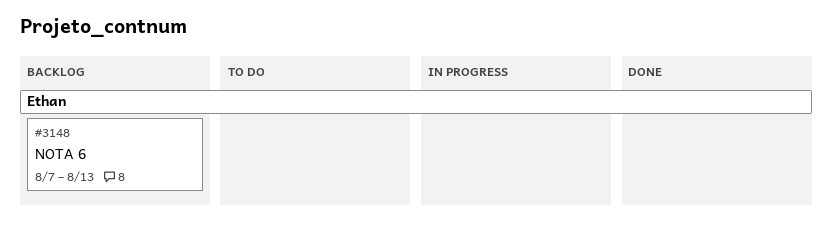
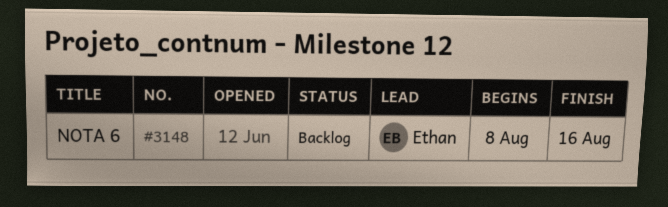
#3148, start: Aug 7 -> Aug 8
#3148, due: Aug 13 -> Aug 16

